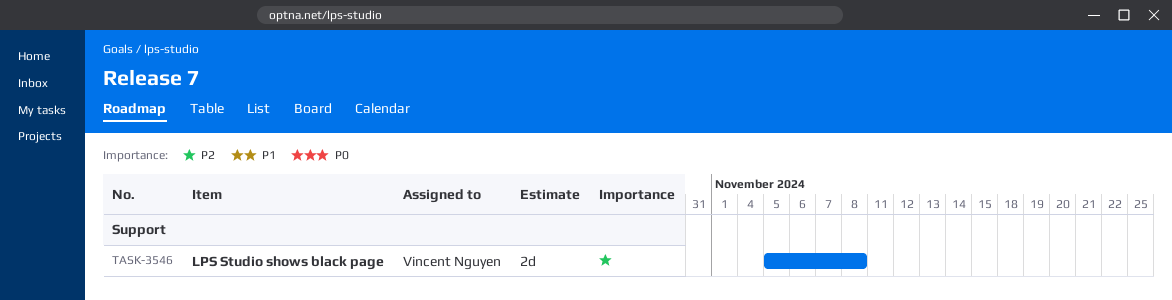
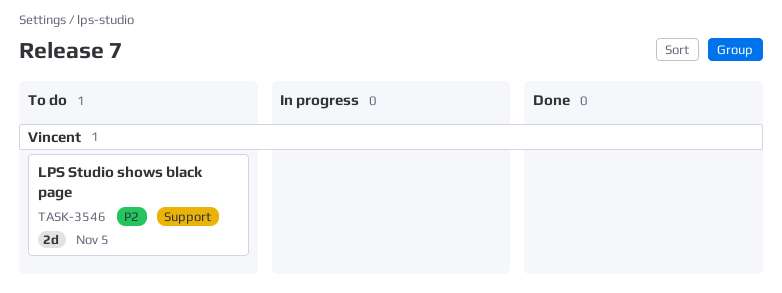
TASK-3546, due: Nov 8 -> Nov 5

